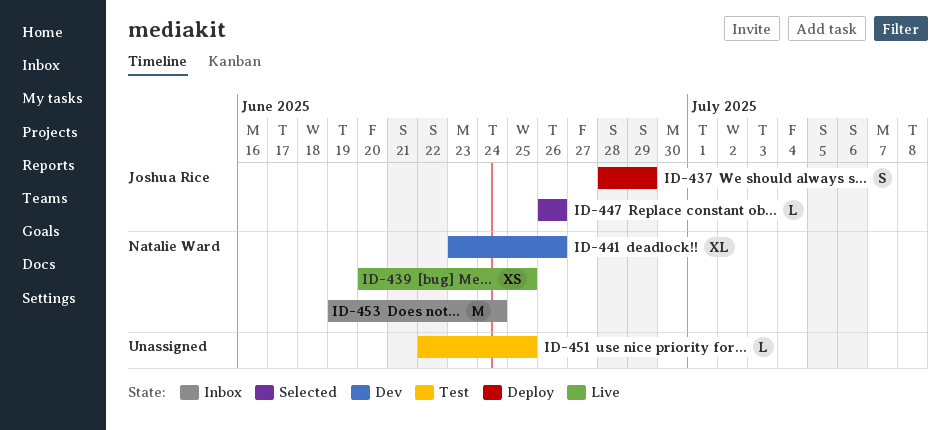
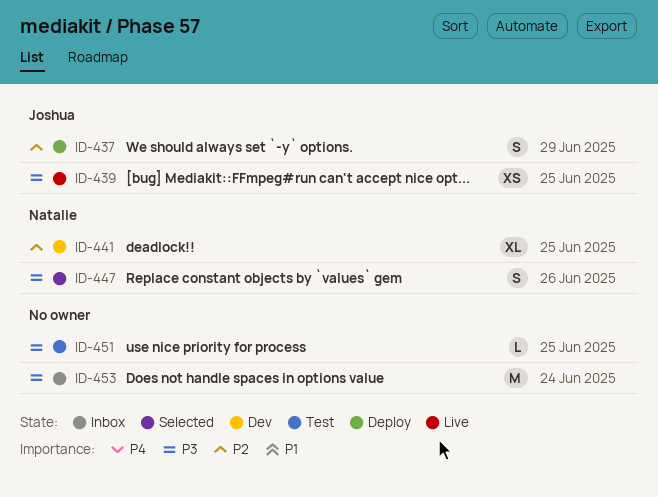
ID-439, owner: Natalie Ward -> Joshua Rice
ID-441, due: Jun 26 -> Jun 25
ID-447, owner: Joshua Rice -> Natalie Ward
ID-447, estimate: L -> S
ID-453, owner: Natalie Ward -> none

